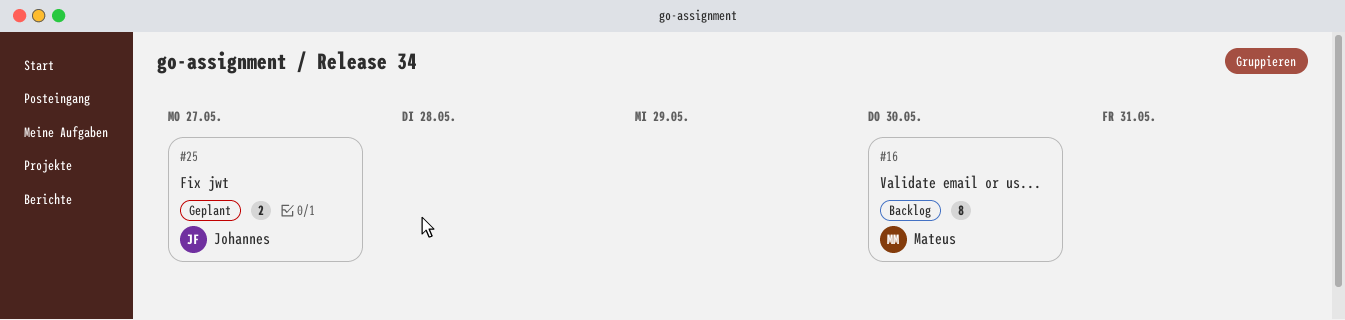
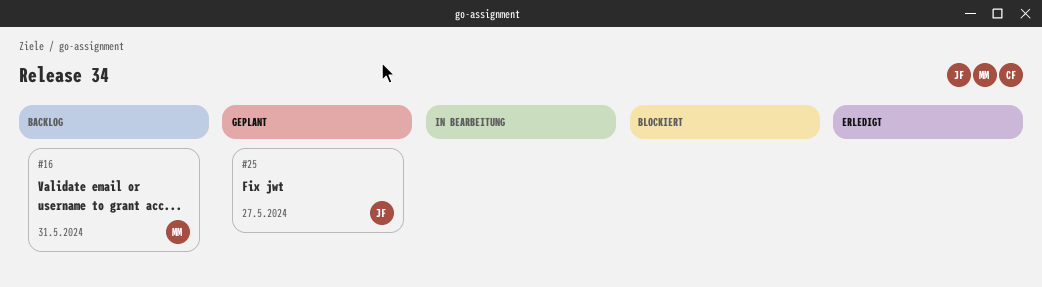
#16, due: May 30 -> May 31

